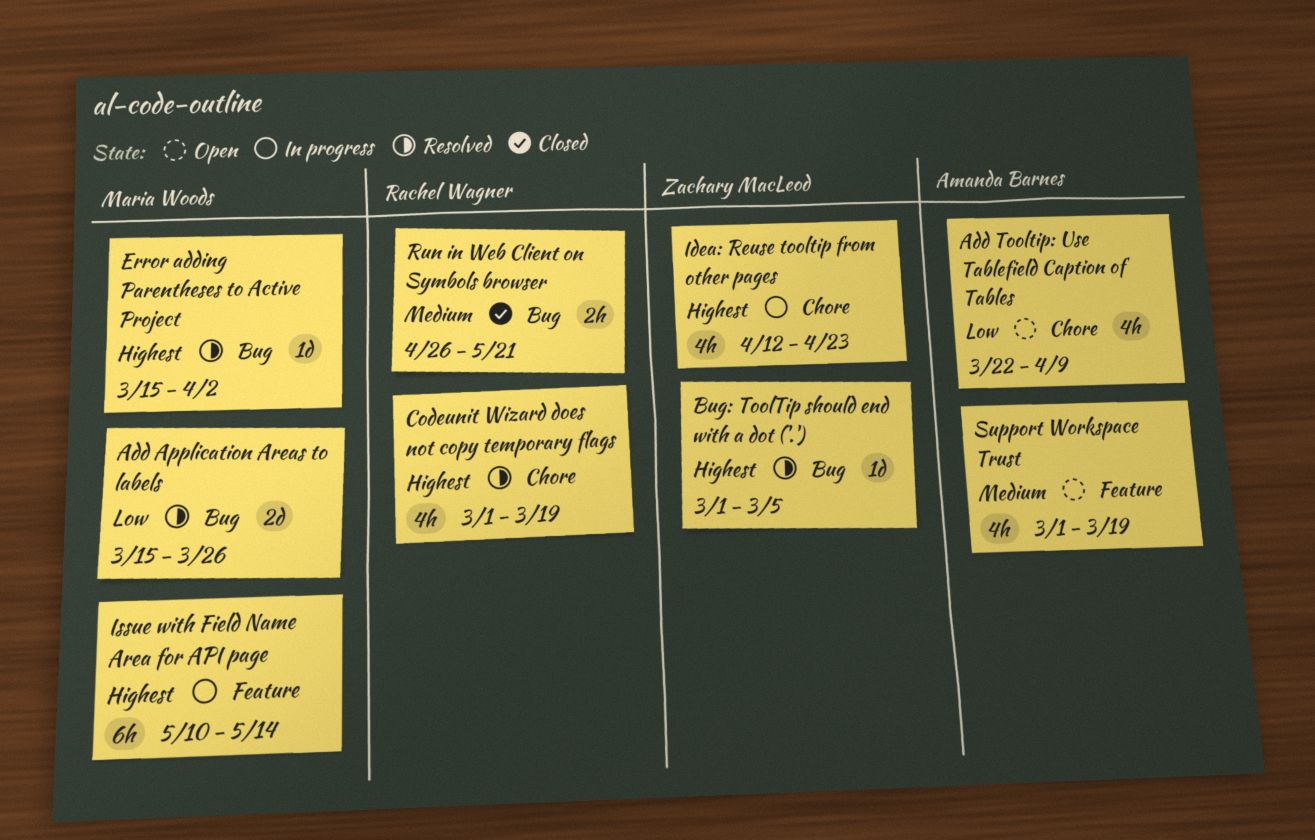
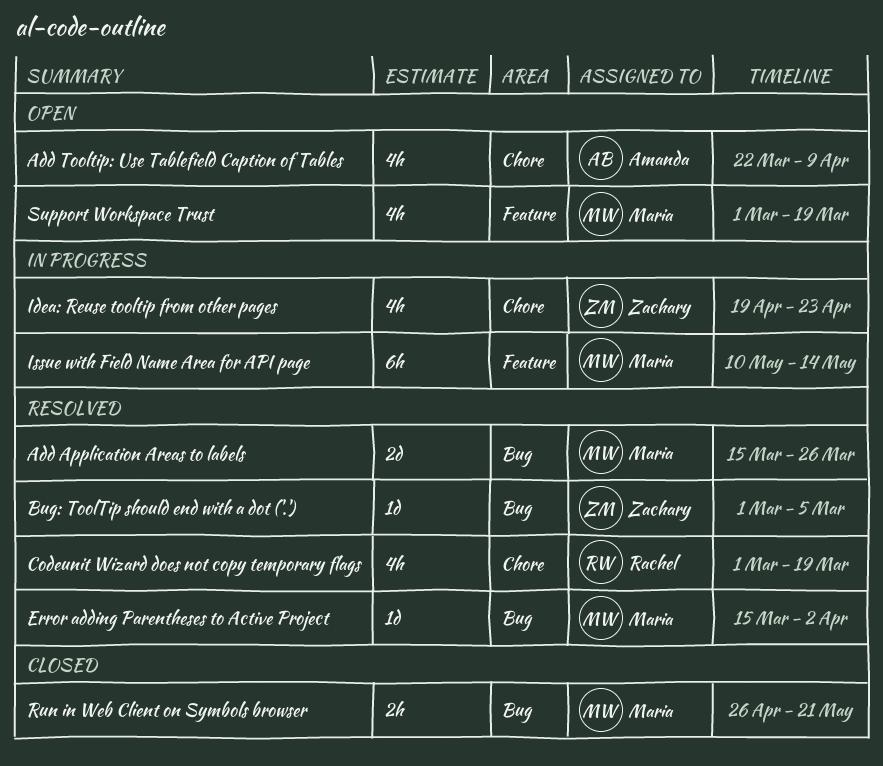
Idea: Reuse tooltip from other pages, start: Apr 12 -> Apr 19
Run in Web Client on Symbols browser, owner: Rachel Wagner -> Maria Woods
Support Workspace Trust, owner: Amanda Barnes -> Maria Woods

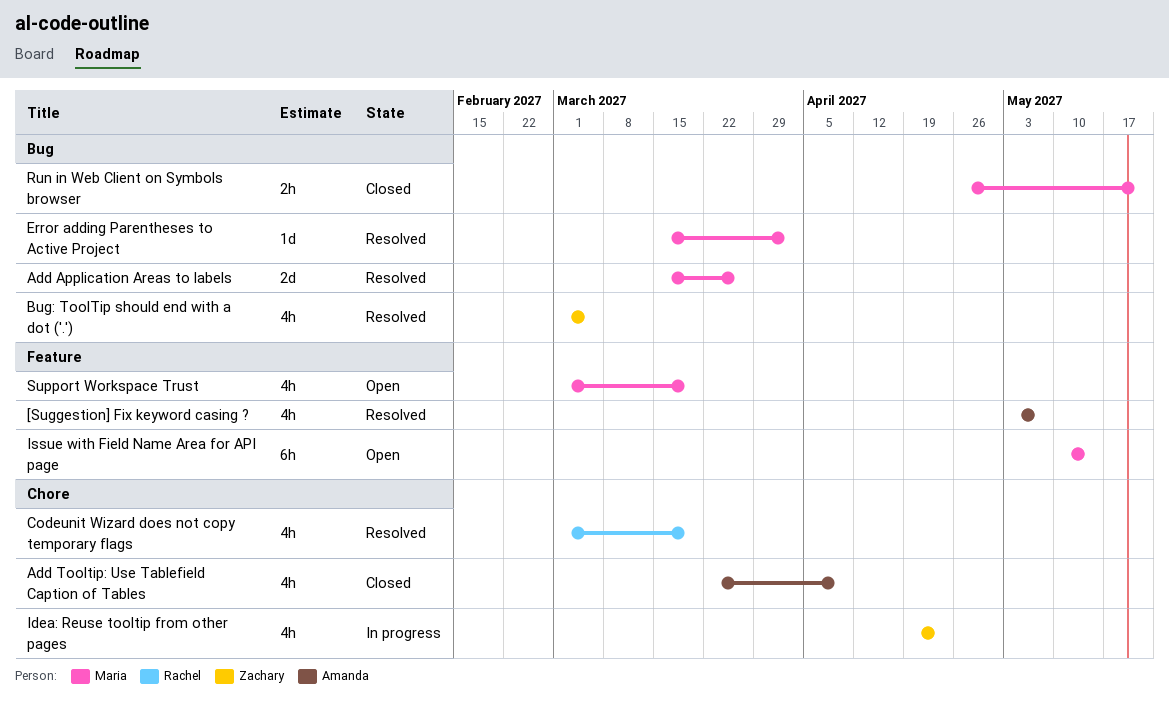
[Suggestion] Fix keyword casing ?: none -> present
Add Tooltip: Use Tablefield Caption of Tables, status: Open -> Closed
Bug: ToolTip should end with a dot ('.'), estimate: 1d -> 4h
Issue with Field Name Area for API page, status: In progress -> Open

